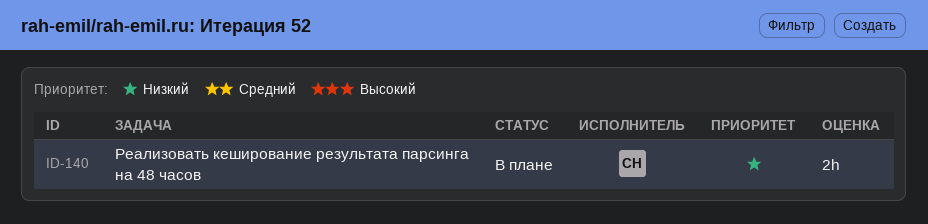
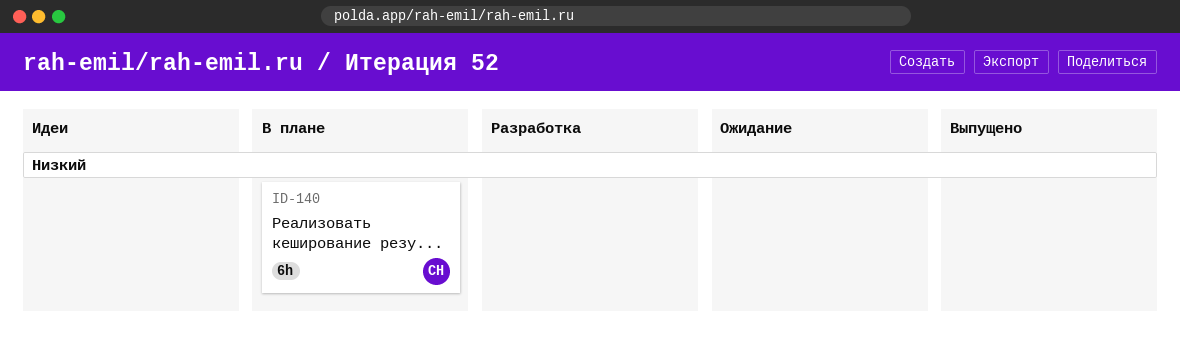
ID-140, estimate: 2h -> 6h

